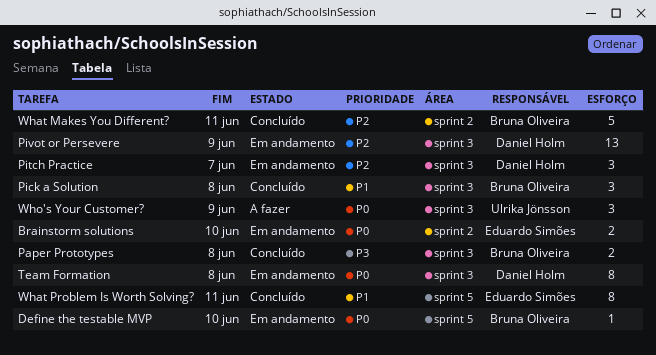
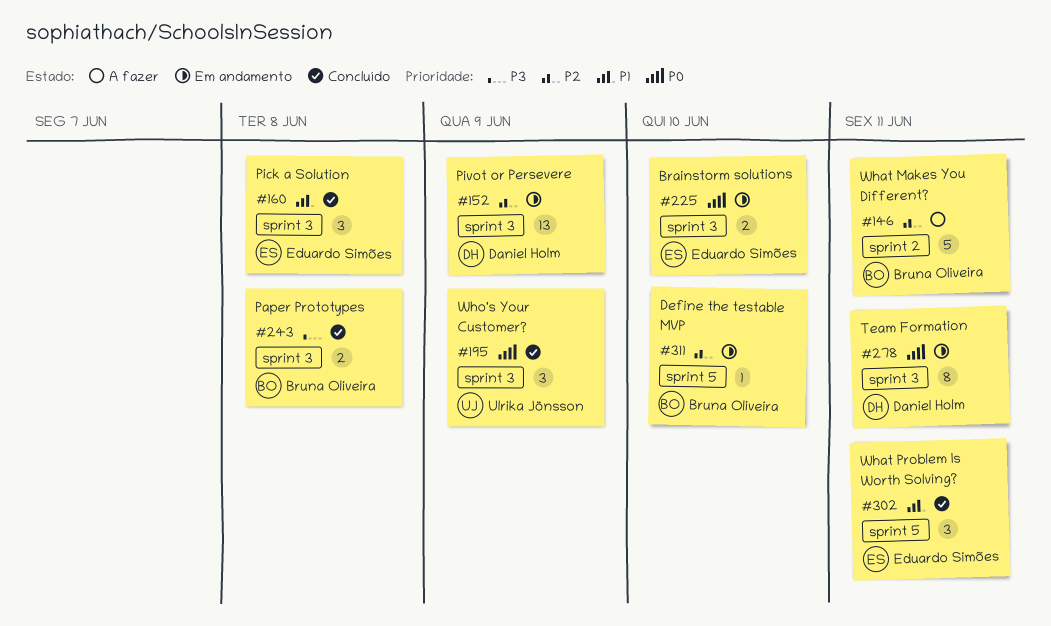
Brainstorm solutions, label: sprint 2 -> sprint 3
Define the testable MVP, priority: P0 -> P2
Pick a Solution, owner: Bruna Oliveira -> Eduardo Simões
Pitch Practice: present -> none
Team Formation, due: Jun 8 -> Jun 11
What Makes You Different?, status: Concluído -> A fazer
What Problem Is Worth Solving?, estimate: 8 -> 3
Who's Your Customer?, status: A fazer -> Concluído

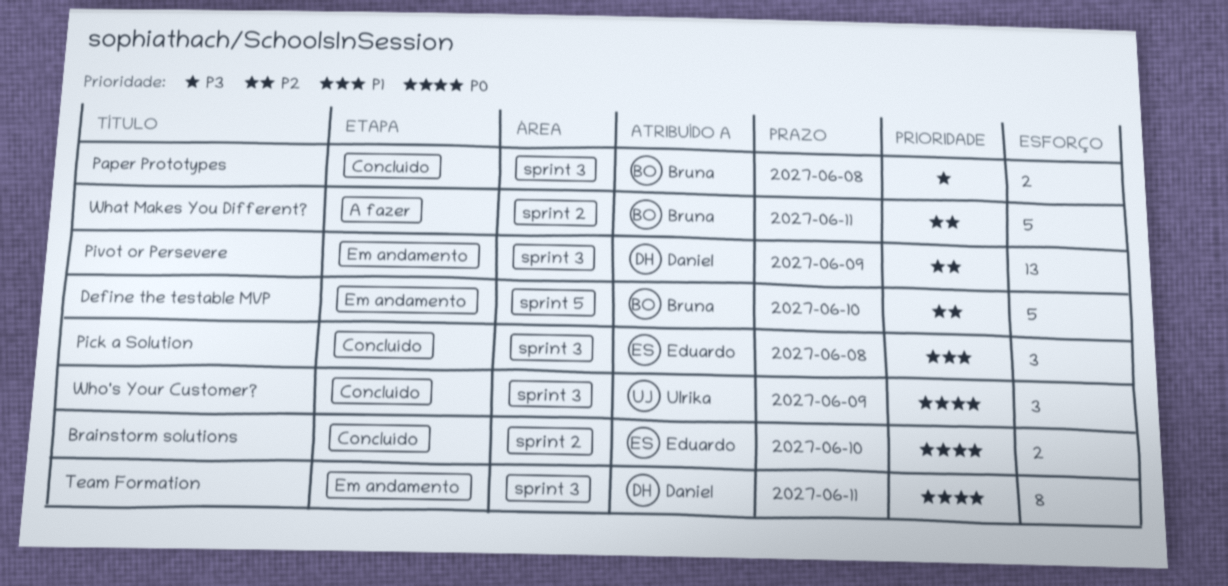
Brainstorm solutions, status: Em andamento -> Concluído
Brainstorm solutions, label: sprint 3 -> sprint 2
Define the testable MVP, estimate: 1 -> 5
What Problem Is Worth Solving?: present -> none

